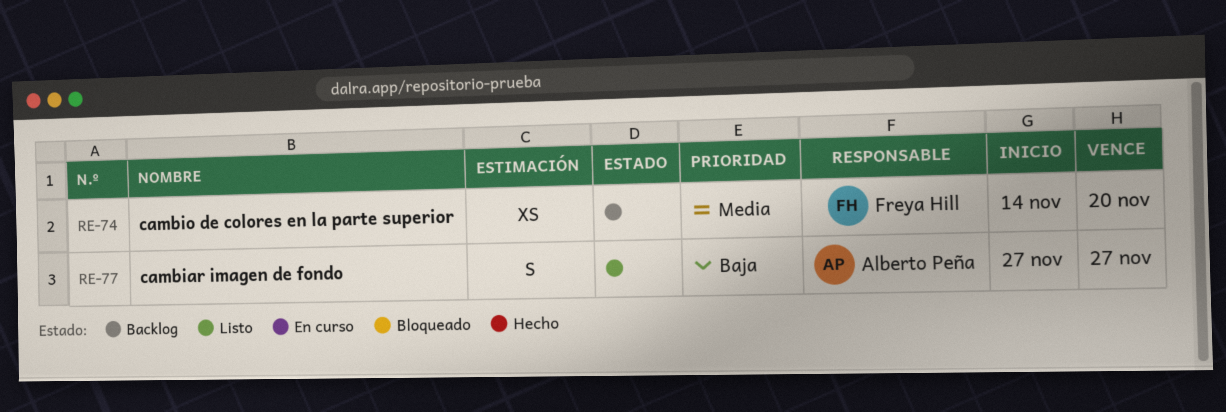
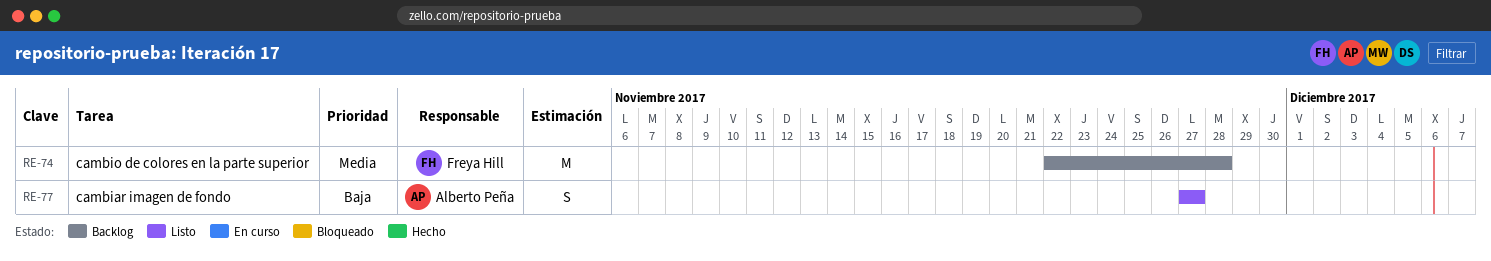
RE-74, estimate: XS -> M
RE-74, start: Nov 14 -> Nov 22
RE-74, due: Nov 20 -> Nov 28

